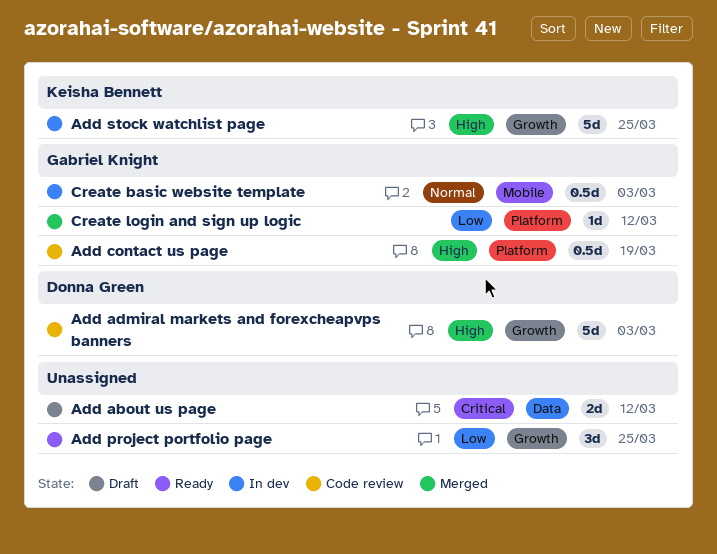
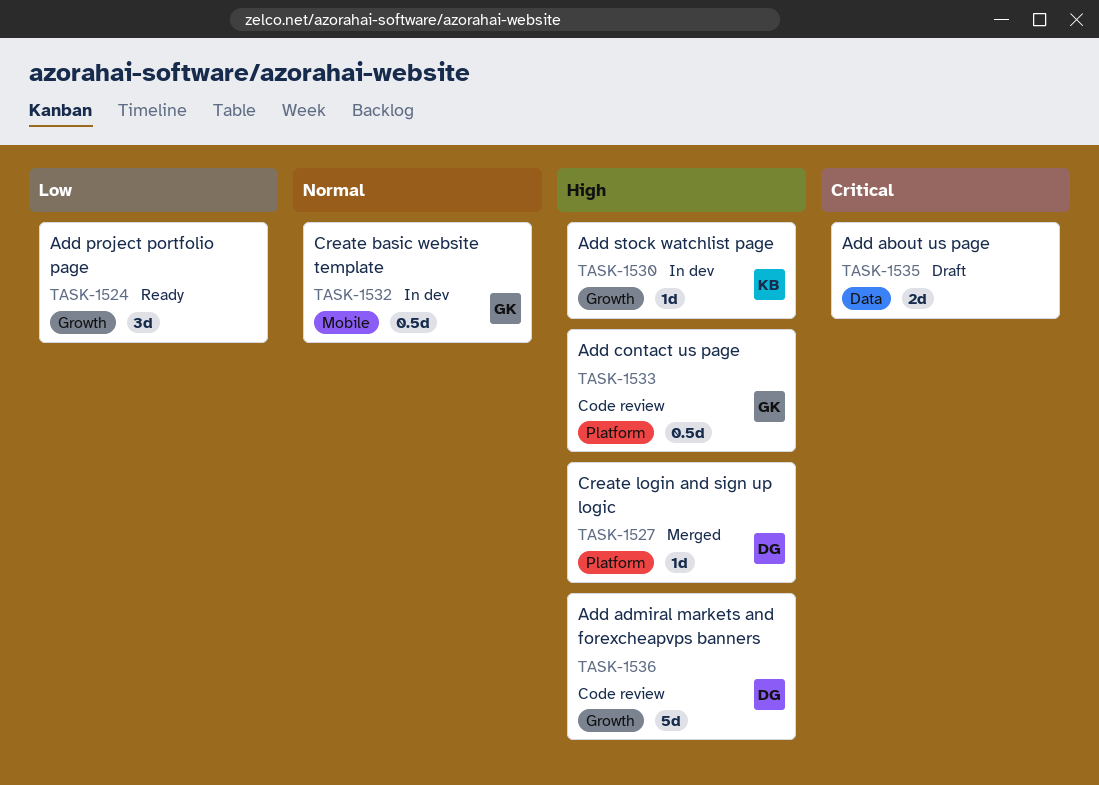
Add stock watchlist page, estimate: 5d -> 1d
Create login and sign up logic, owner: Gabriel Knight -> Donna Green
Create login and sign up logic, priority: Low -> High

